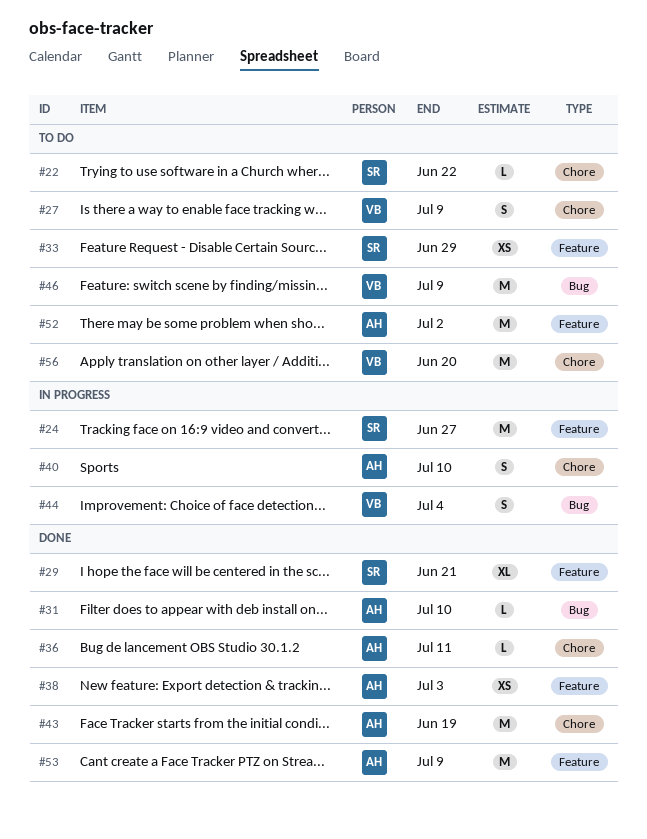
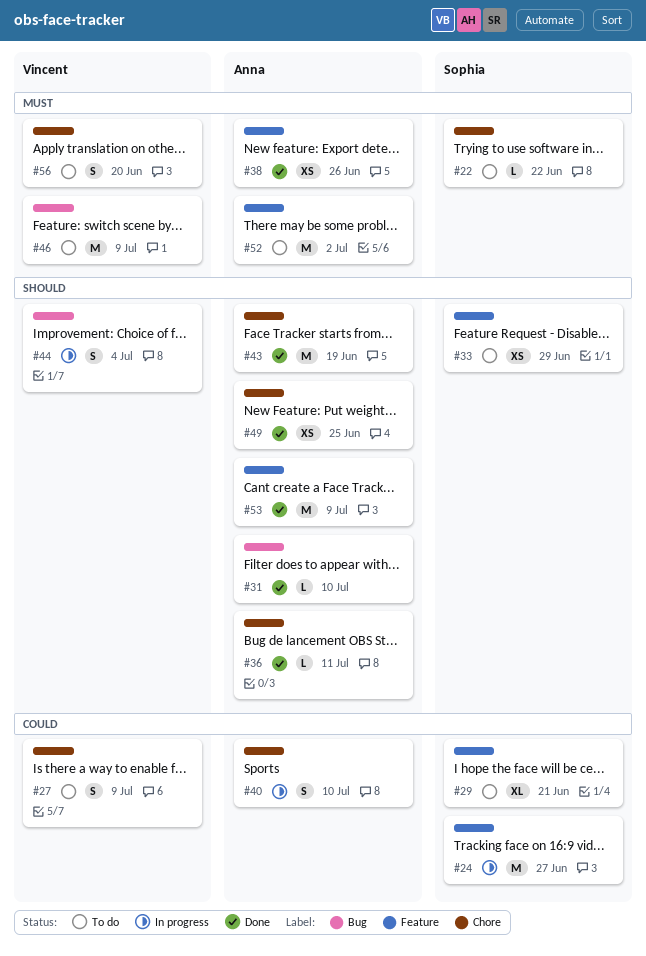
#29, status: Done -> To do
#38, due: Jul 3 -> Jun 26
#49: none -> present
#56, estimate: M -> S

